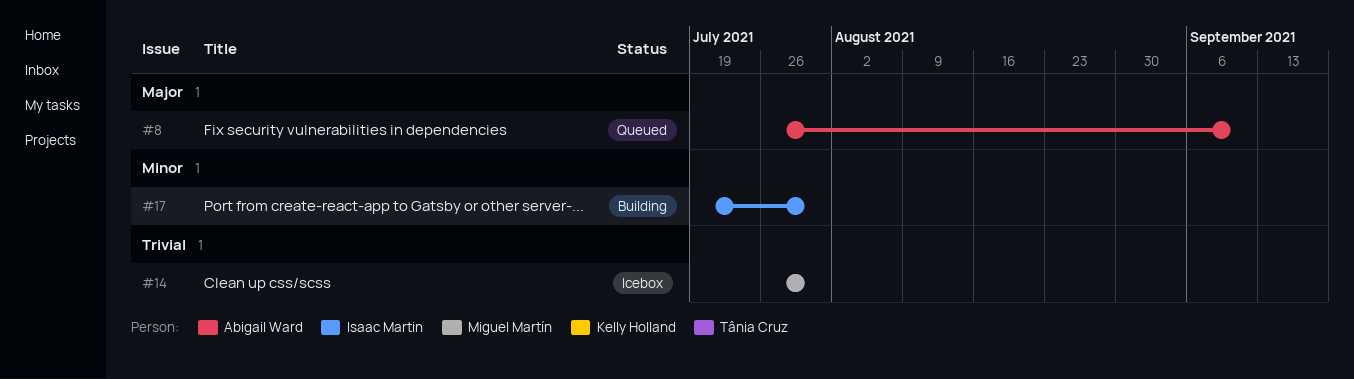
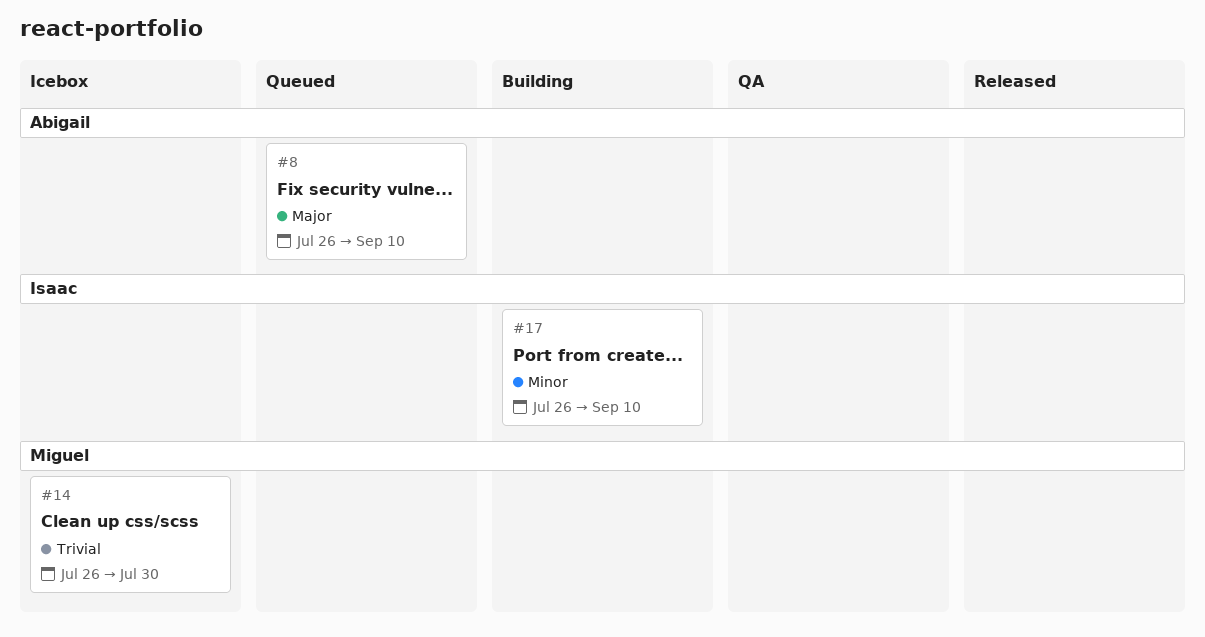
#17, start: Jul 19 -> Jul 26
#17, due: Jul 30 -> Sep 10

